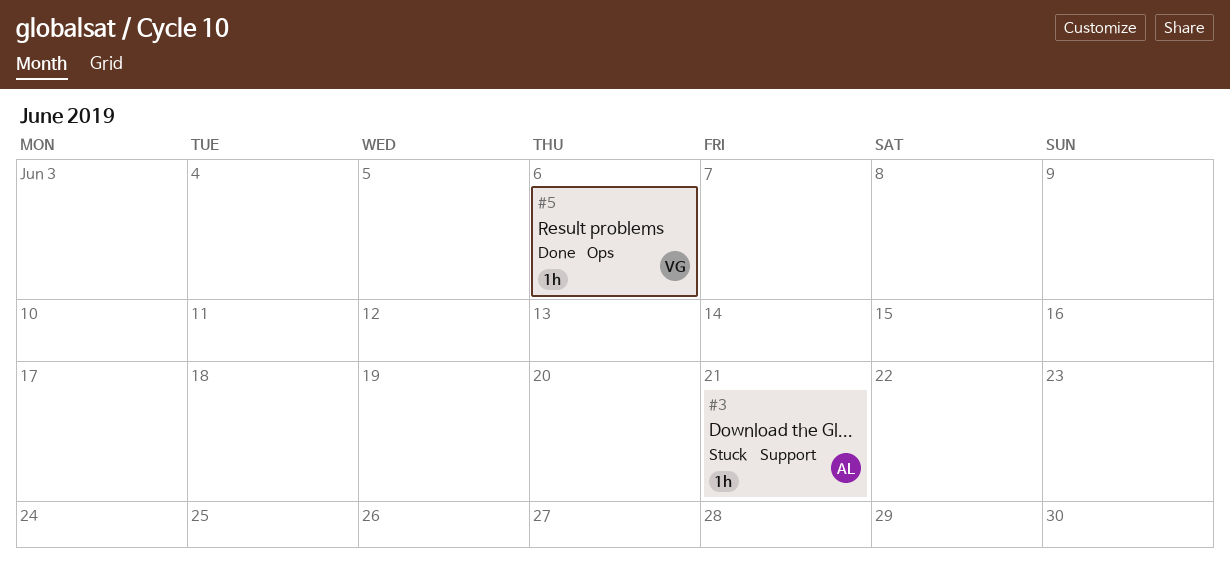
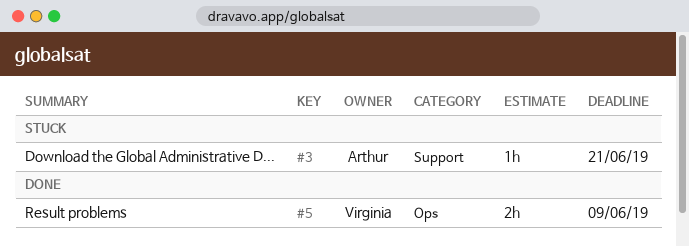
#5, estimate: 1h -> 2h
#5, due: Jun 6 -> Jun 9

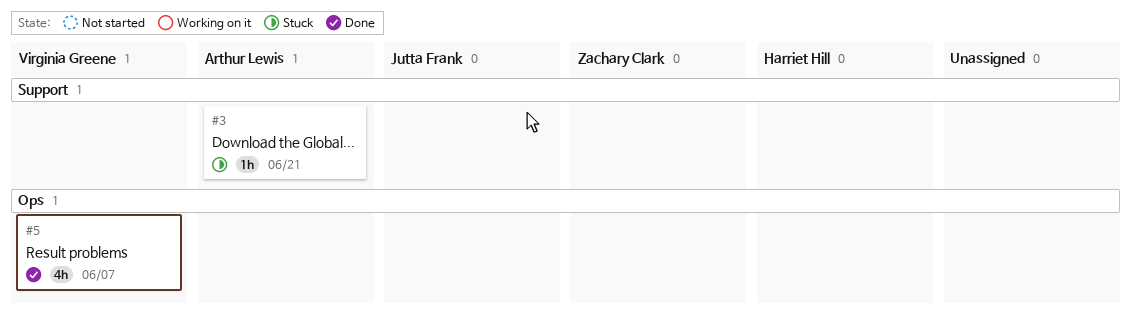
#5, estimate: 2h -> 4h
#5, due: Jun 9 -> Jun 7

